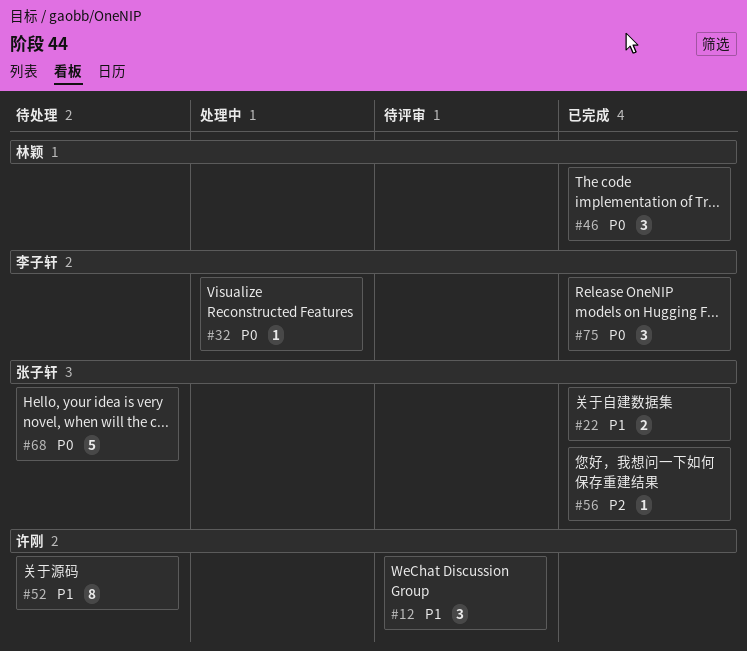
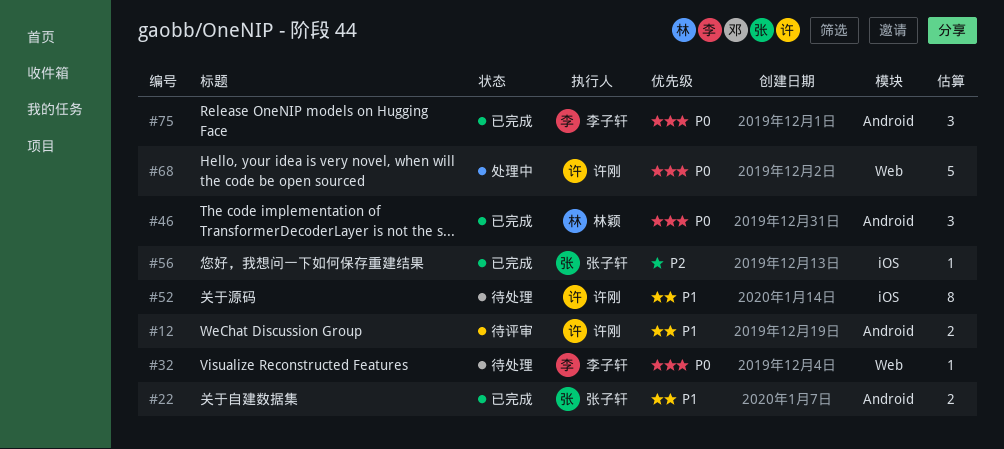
#12, estimate: 3 -> 2
#32, status: 处理中 -> 待处理
#68, status: 待处理 -> 处理中
#68, owner: 张子轩 -> 许刚

